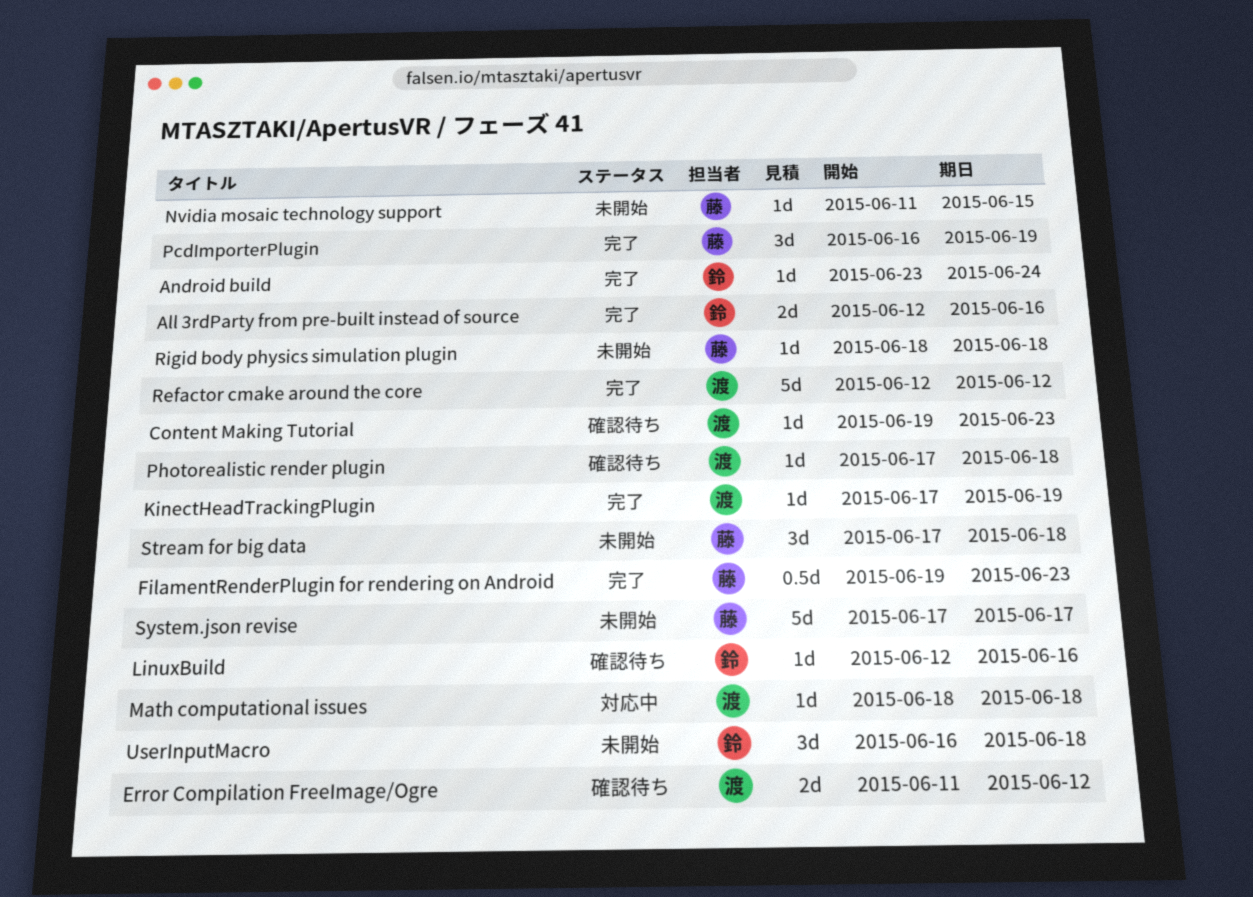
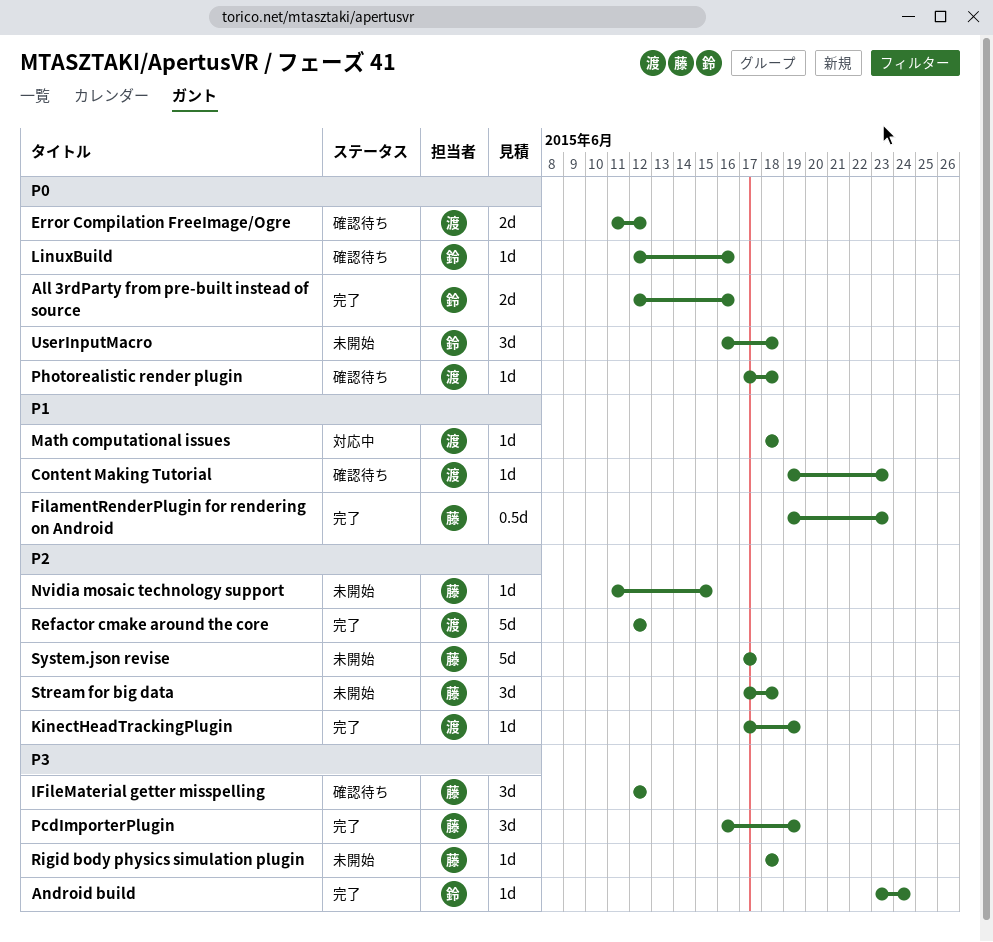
IFileMaterial getter misspelling: none -> present

